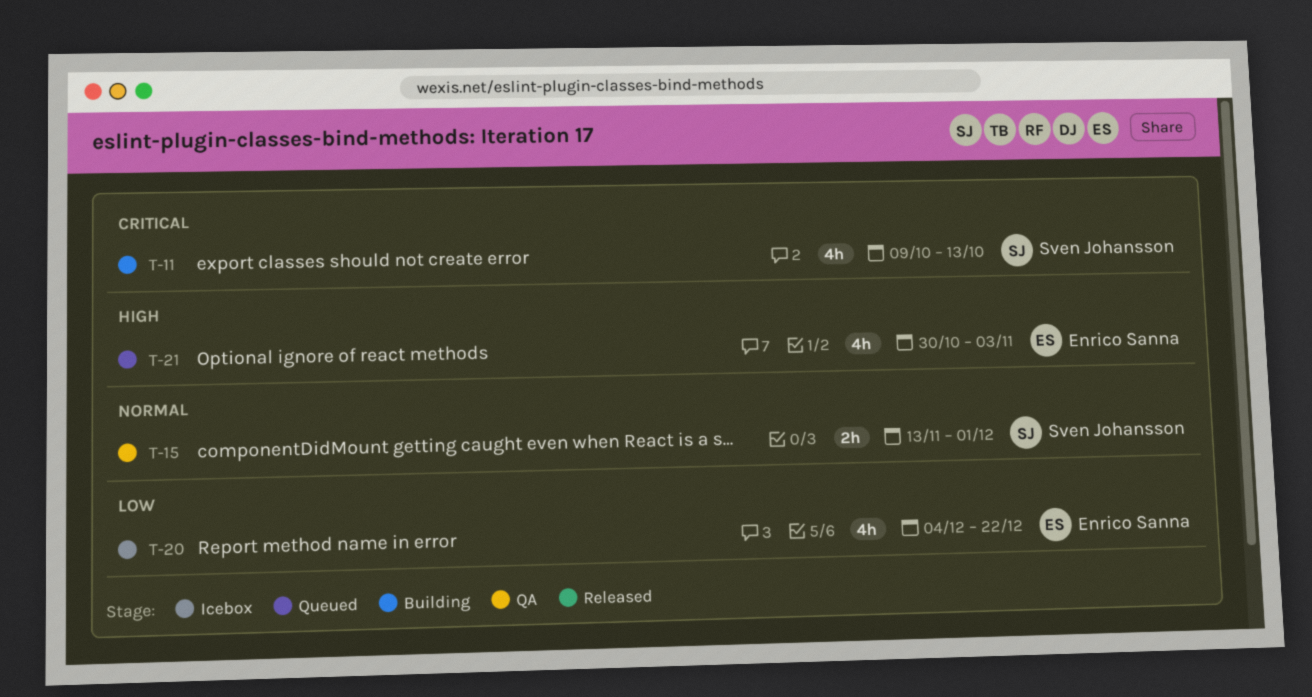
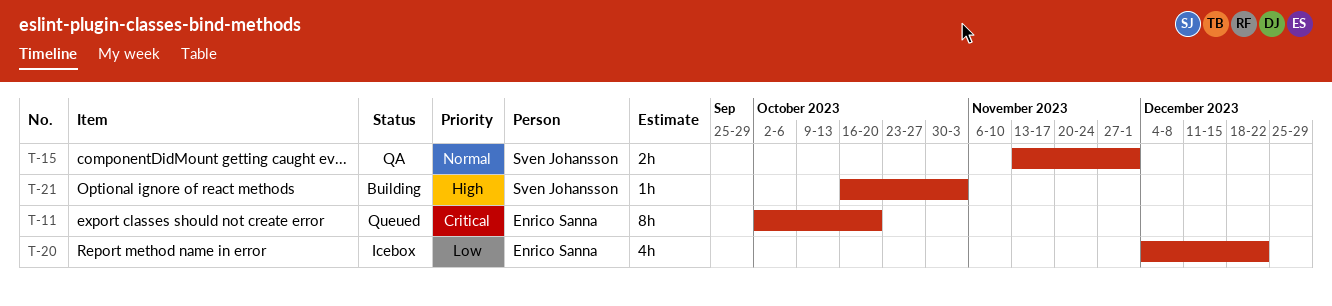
T-11, status: Building -> Queued
T-11, owner: Sven Johansson -> Enrico Sanna
T-11, estimate: 4h -> 8h
T-11, start: Oct 9 -> Oct 2
T-11, due: Oct 13 -> Oct 20
T-21, status: Queued -> Building
T-21, owner: Enrico Sanna -> Sven Johansson
T-21, estimate: 4h -> 1h
T-21, start: Oct 30 -> Oct 16

